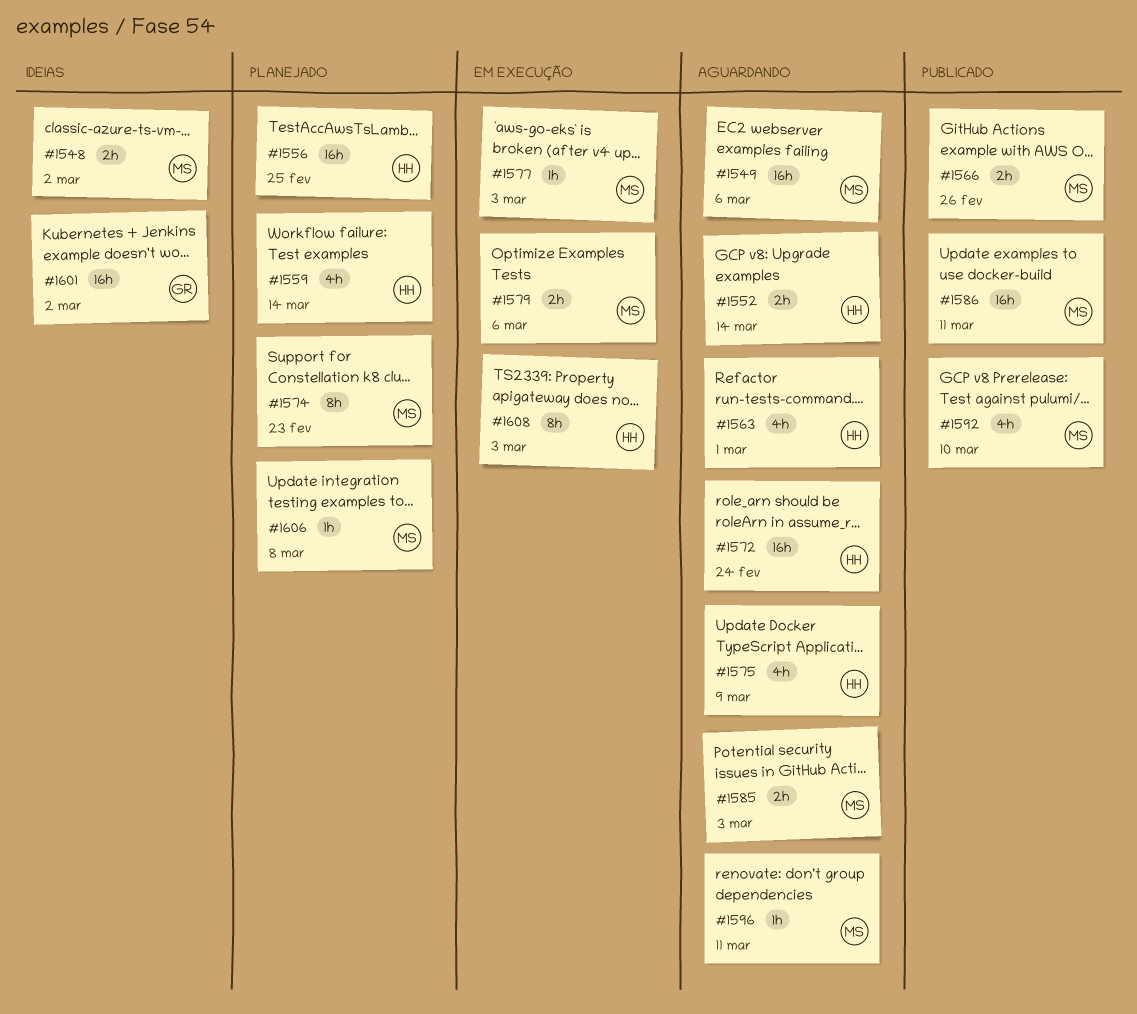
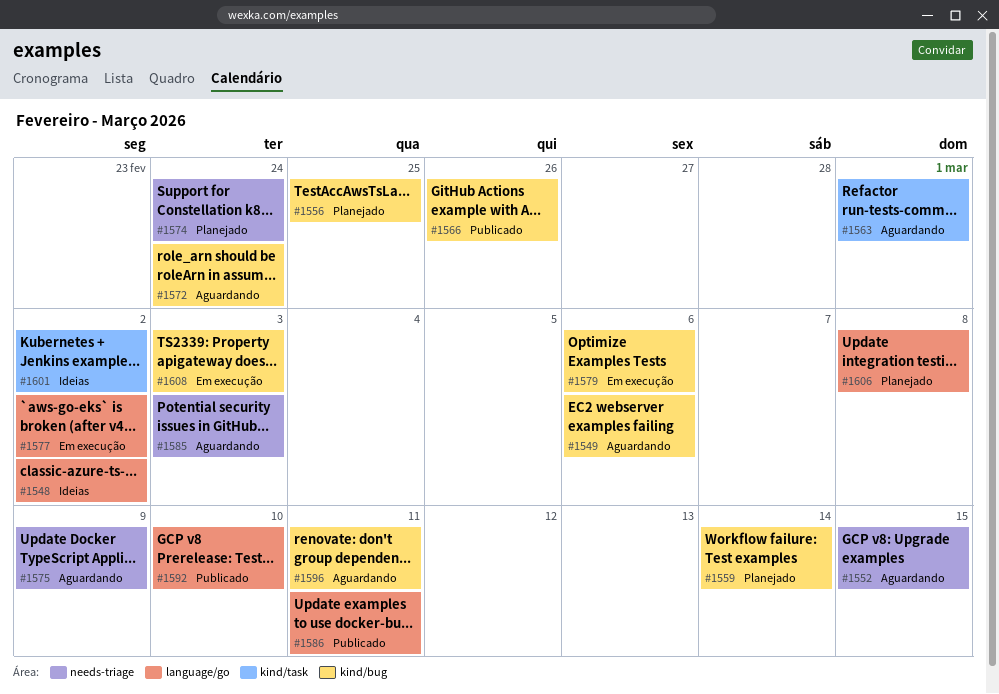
#1552, due: Mar 14 -> Mar 15
#1574, due: Feb 23 -> Feb 24
#1577, due: Mar 3 -> Mar 2

